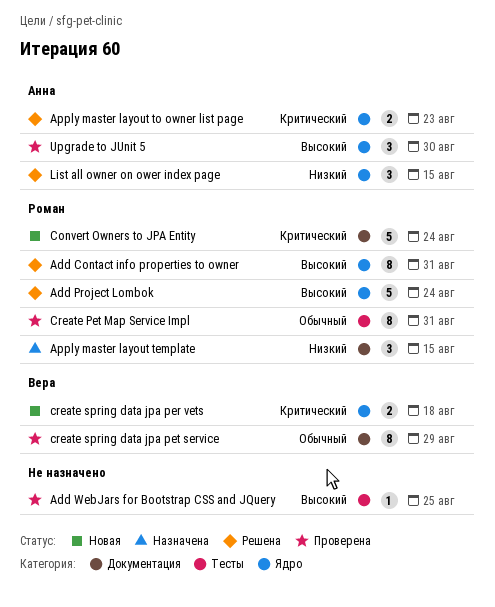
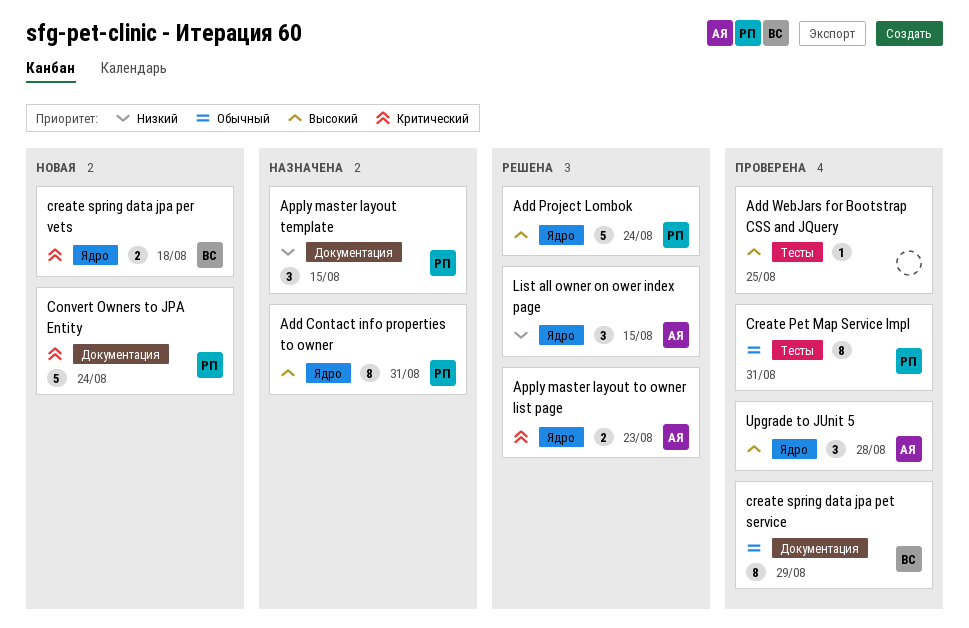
Add Contact info properties to owner, status: Решена -> Назначена
Upgrade to JUnit 5, due: Aug 30 -> Aug 28

